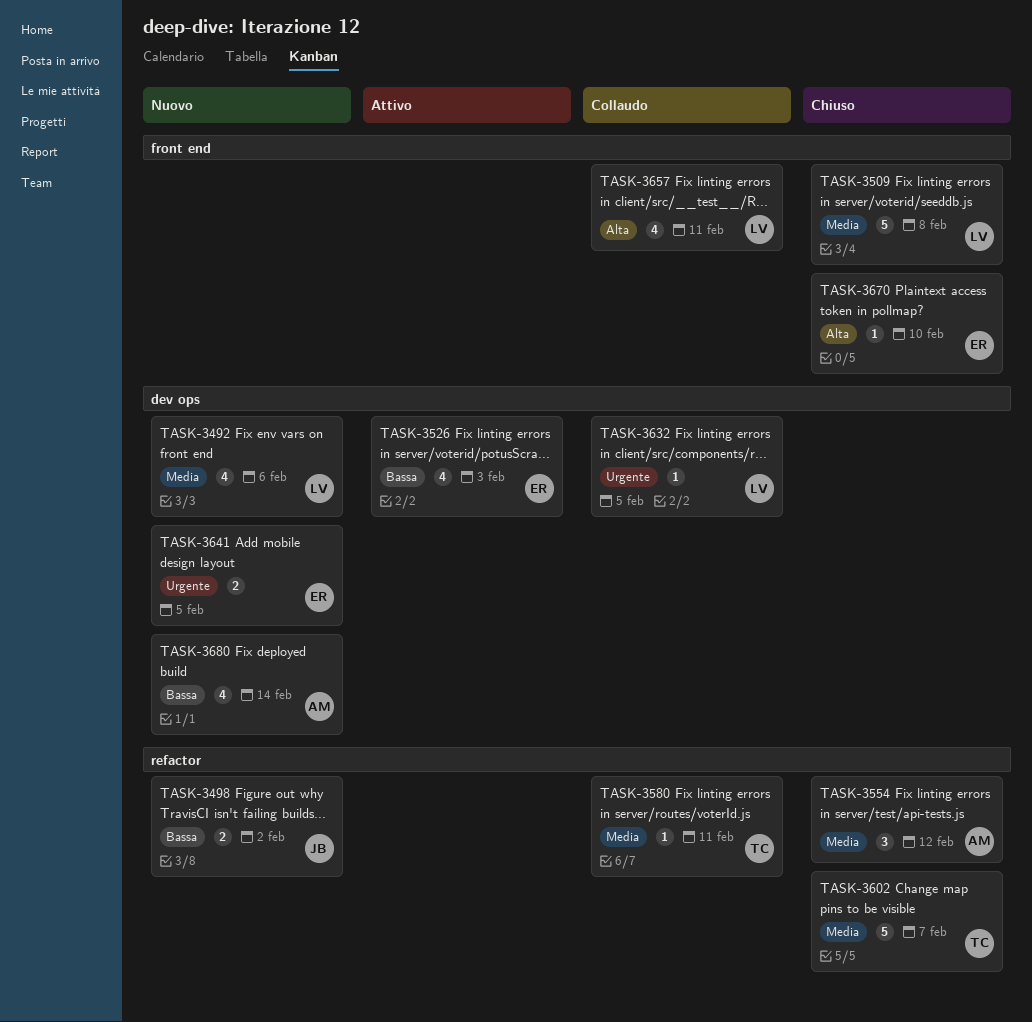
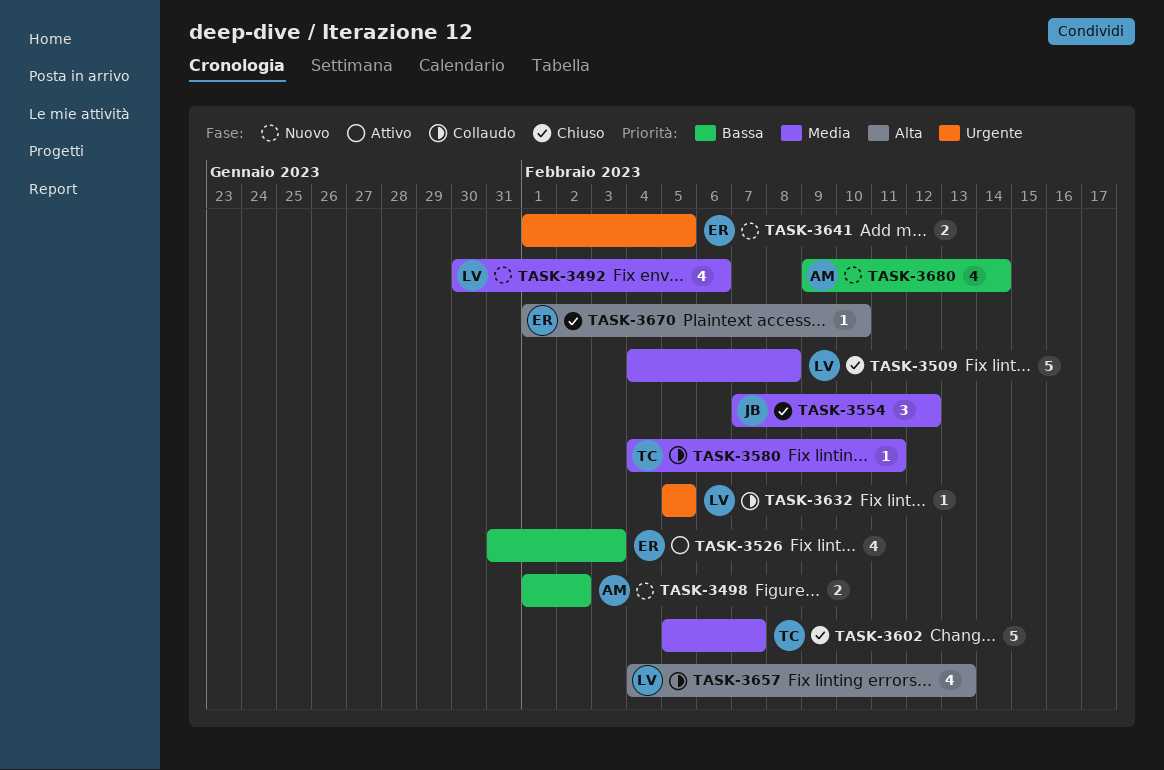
TASK-3498, owner: JB -> AM
TASK-3554, owner: AM -> JB
TASK-3657, due: Feb 11 -> Feb 13

